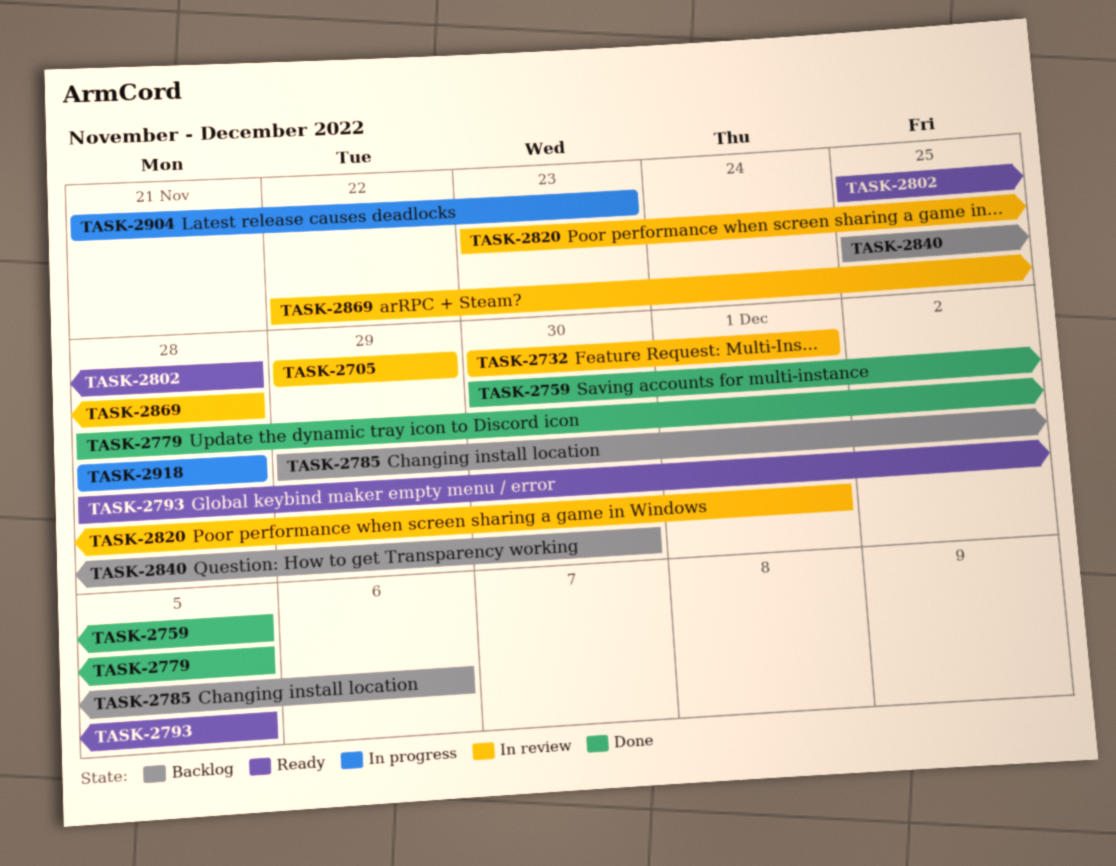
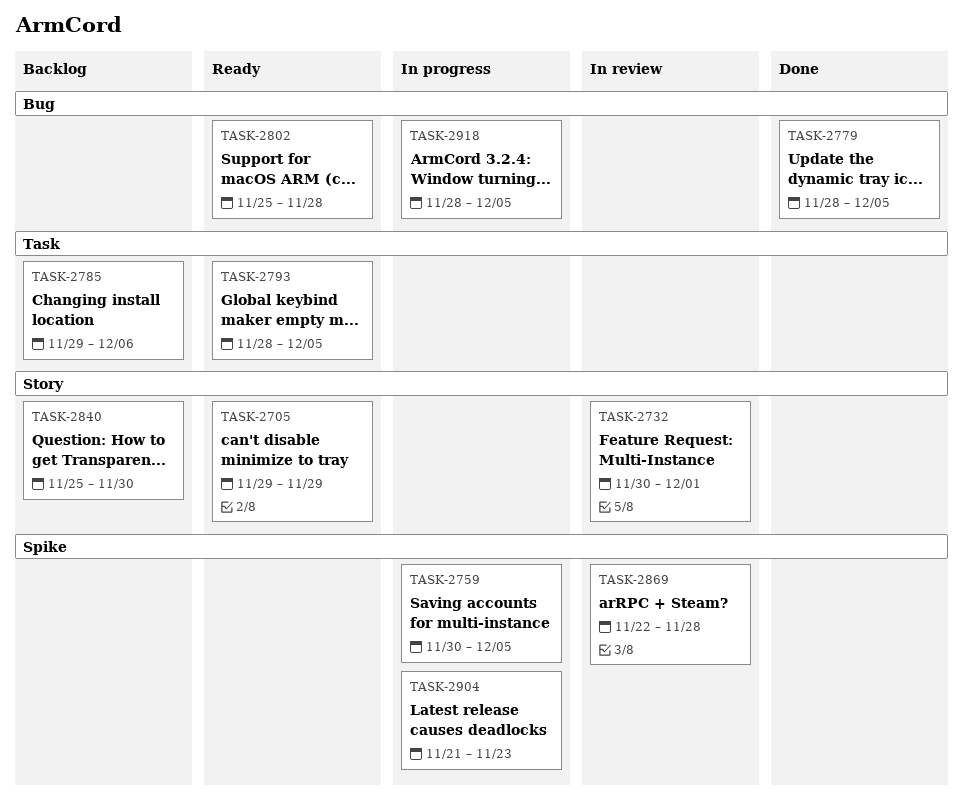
TASK-2705, status: In review -> Ready
TASK-2759, status: Done -> In progress
TASK-2820: present -> none
TASK-2918, due: Nov 28 -> Dec 5

